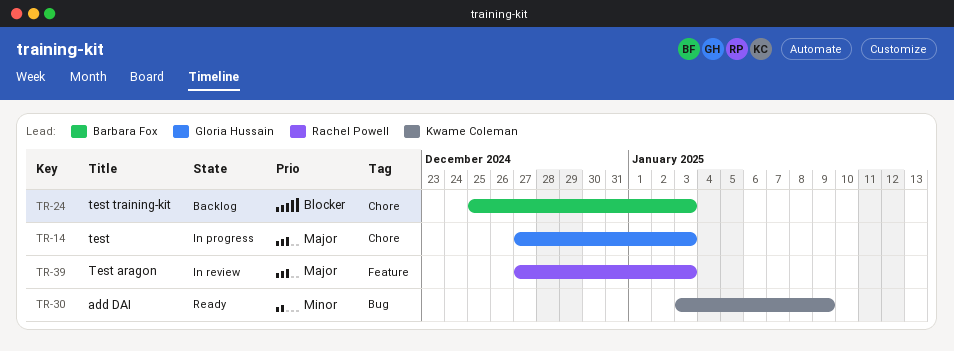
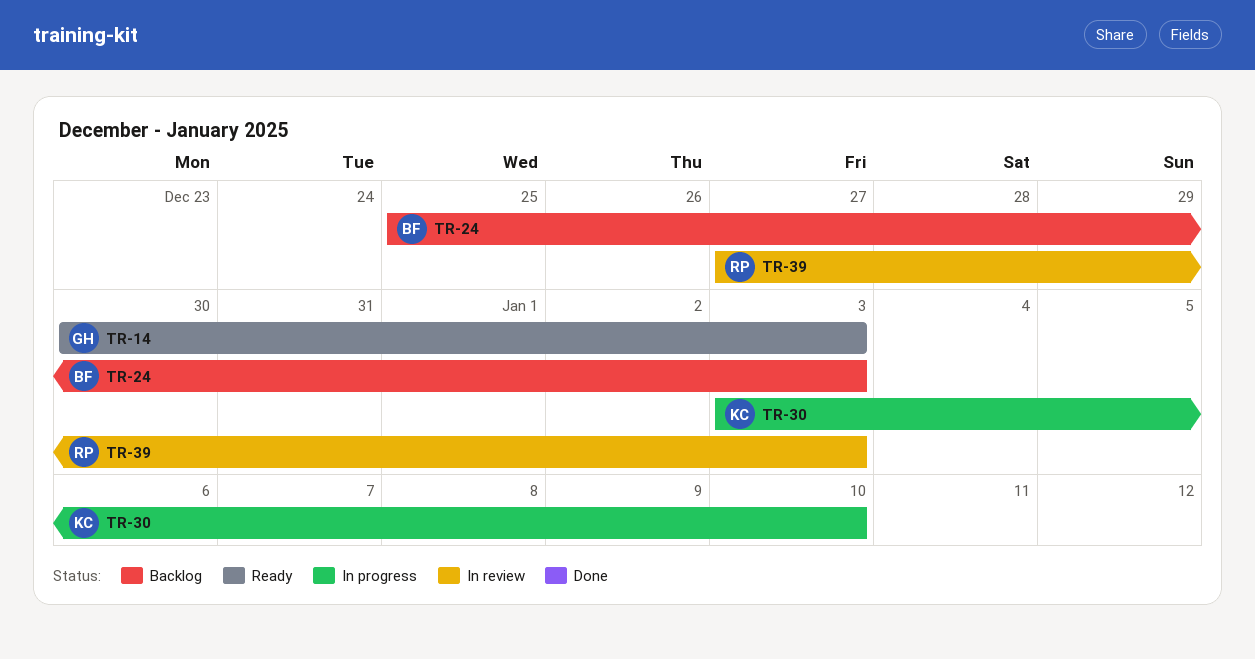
TR-14, status: In progress -> Ready
TR-14, start: Dec 27 -> Dec 30
TR-30, status: Ready -> In progress
TR-30, due: Jan 9 -> Jan 10

